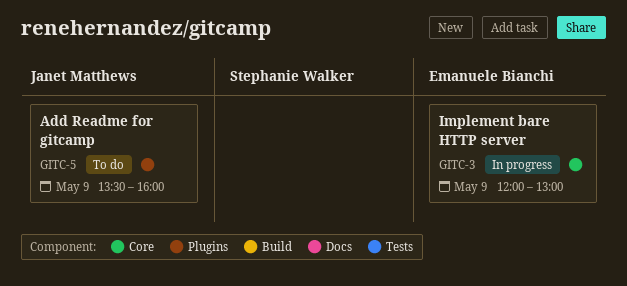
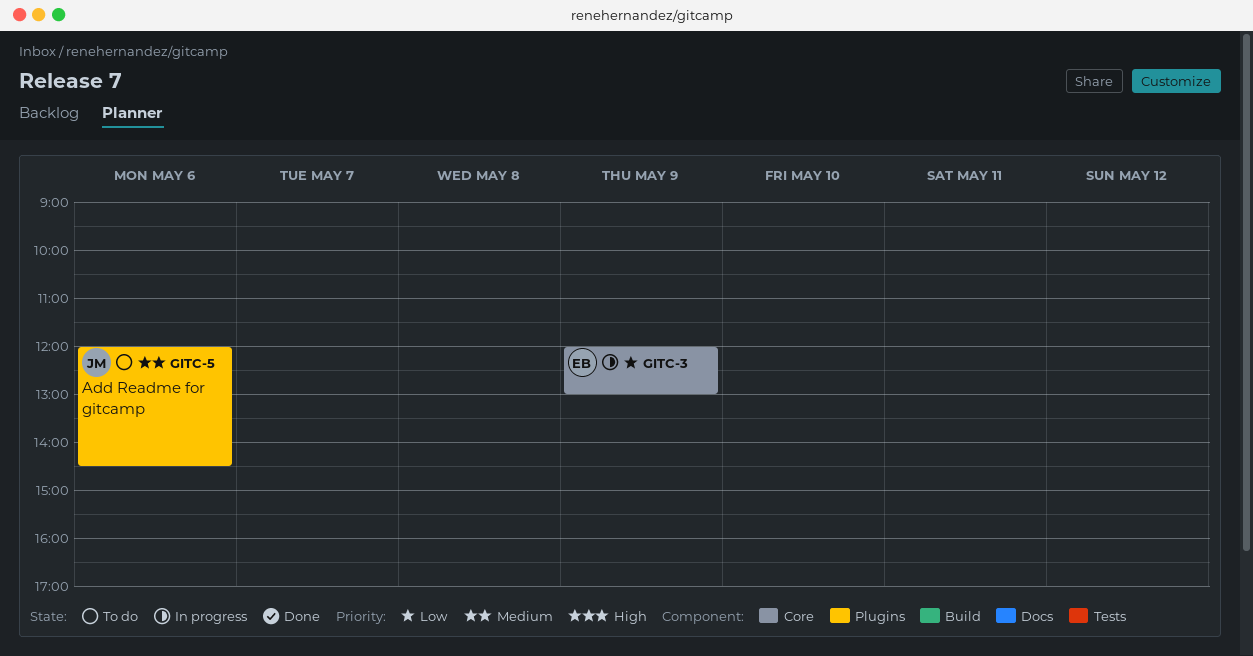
GITC-5, day: May 9 -> May 6
GITC-5, begins: 13:30 -> 12:00
GITC-5, ends: 16:00 -> 14:30

